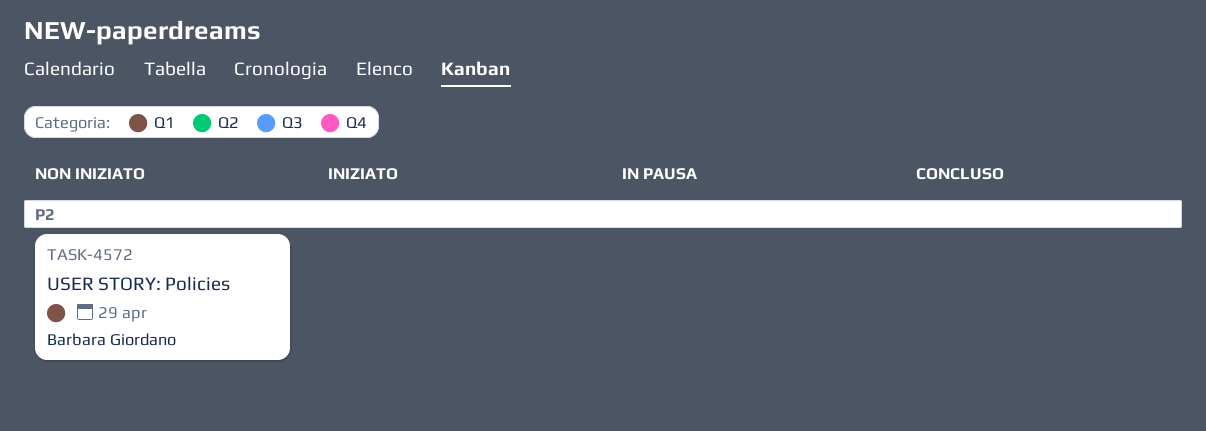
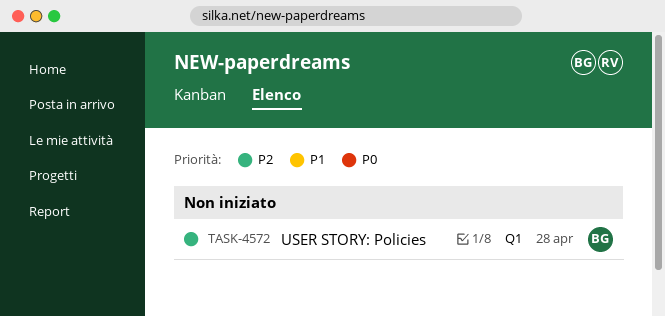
TASK-4572, due: Apr 29 -> Apr 28

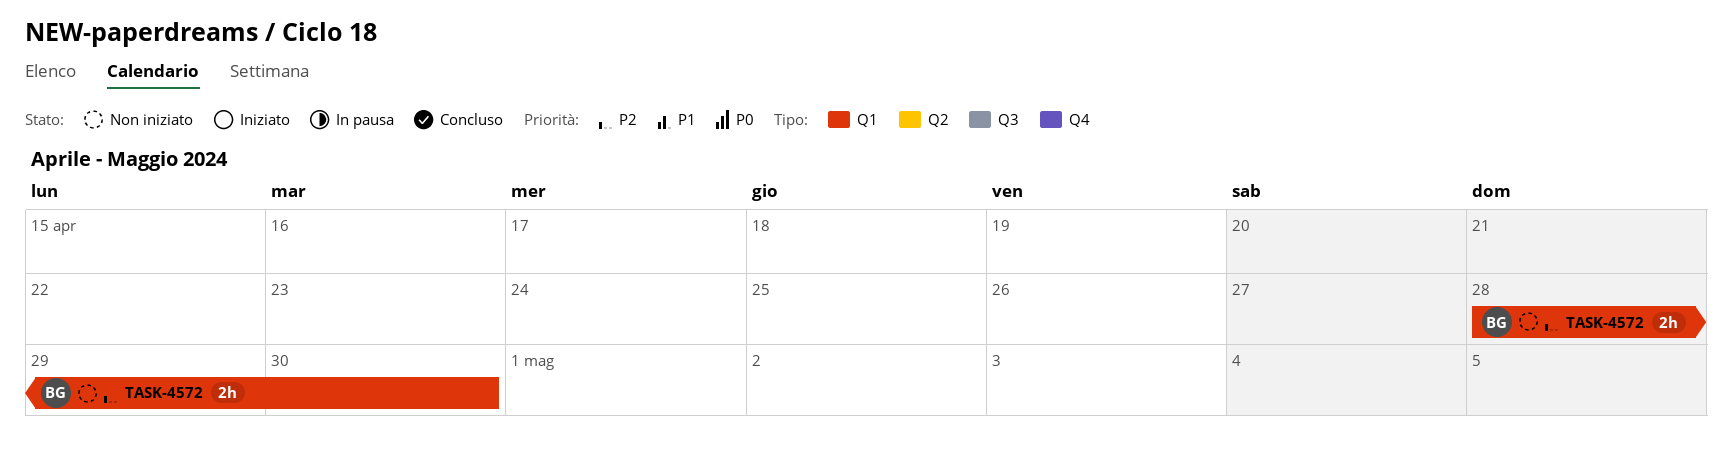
TASK-4572, due: Apr 28 -> Apr 30

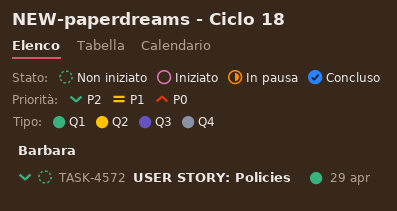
TASK-4572, due: Apr 30 -> Apr 29

